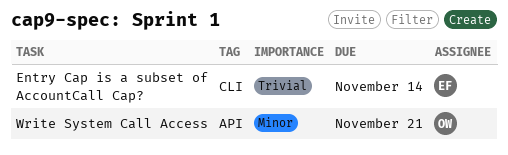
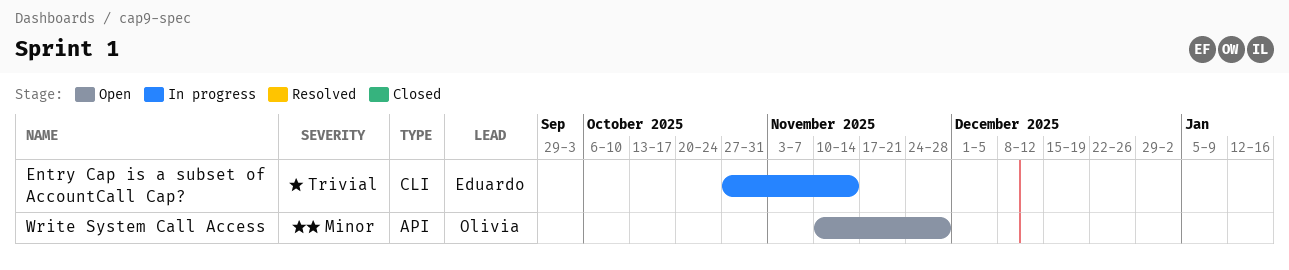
Write System Call Access, due: Nov 21 -> Nov 28

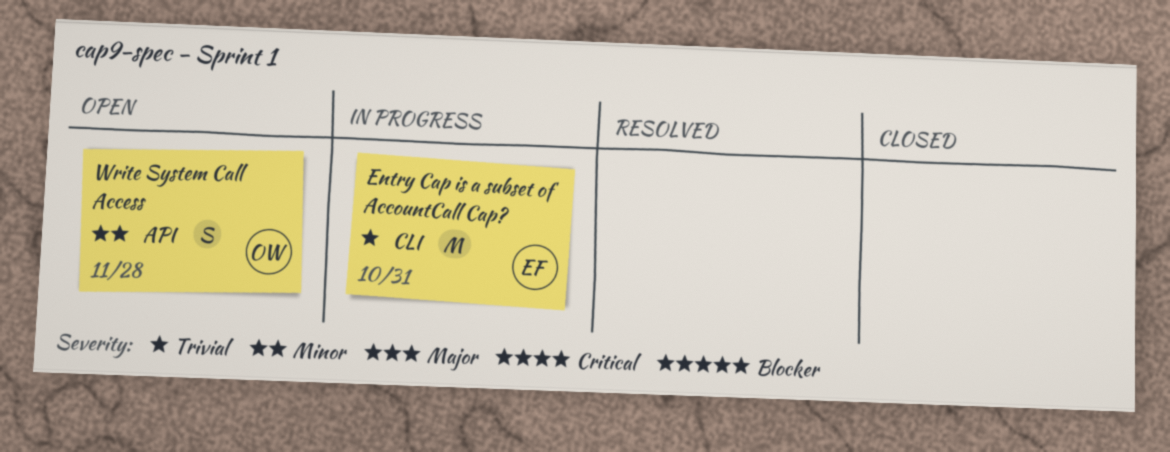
Entry Cap is a subset of AccountCall Cap?, due: Nov 14 -> Oct 31

